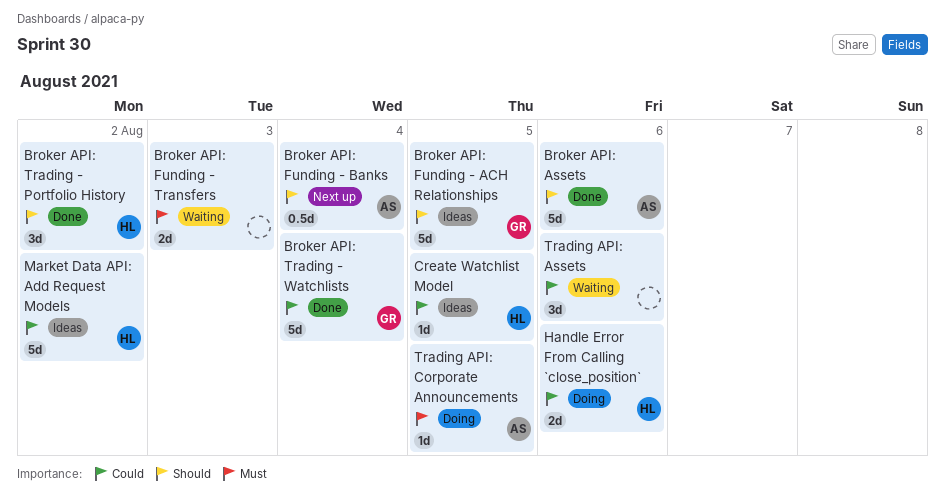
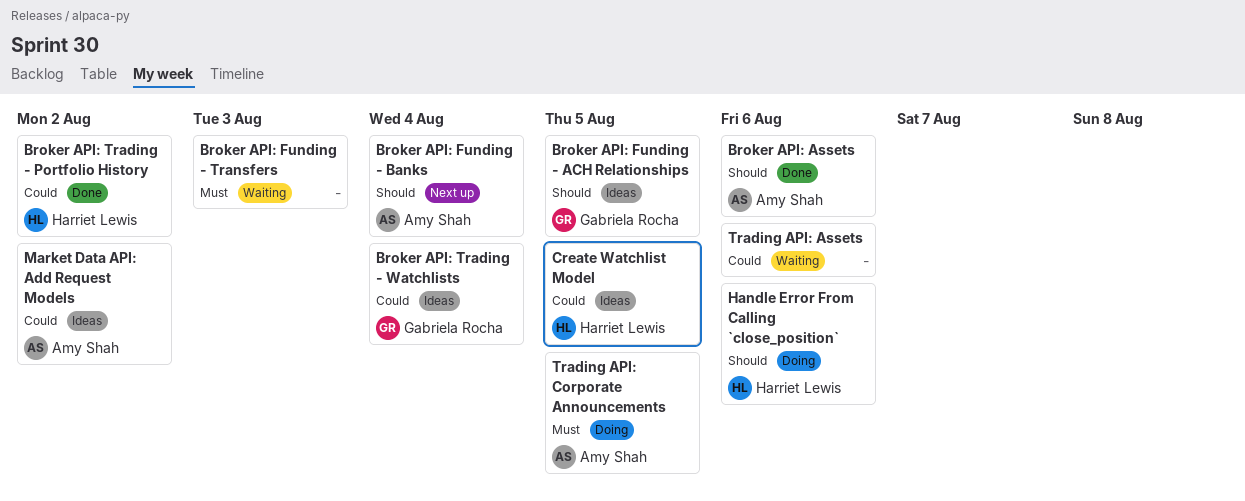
Broker API: Trading - Portfolio History, priority: Should -> Could
Broker API: Trading - Watchlists, status: Done -> Ideas
Handle Error From Calling `close_position`, priority: Could -> Should
Market Data API: Add Request Models, owner: Harriet Lewis -> Amy Shah

